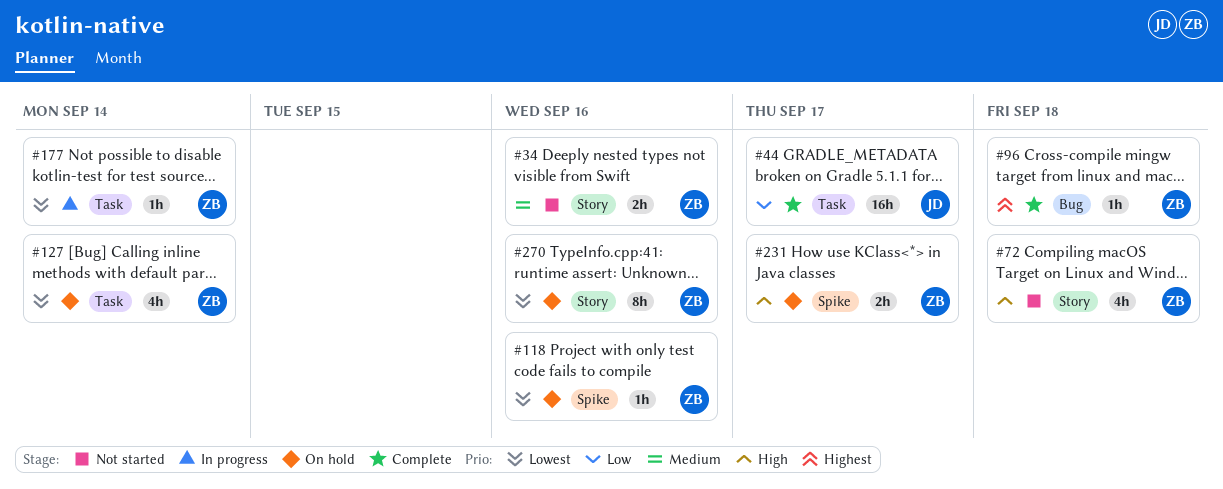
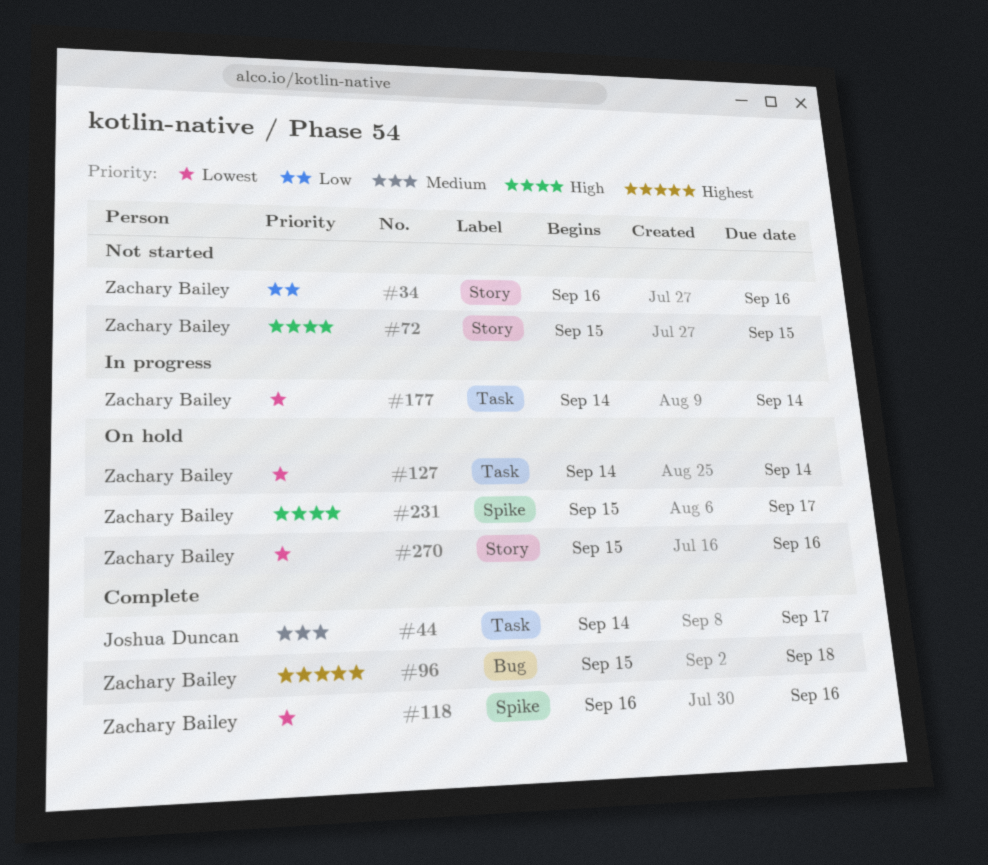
#34, priority: Medium -> Low
#44, priority: Low -> Medium
#72, due: Sep 18 -> Sep 15
#118, status: On hold -> Complete

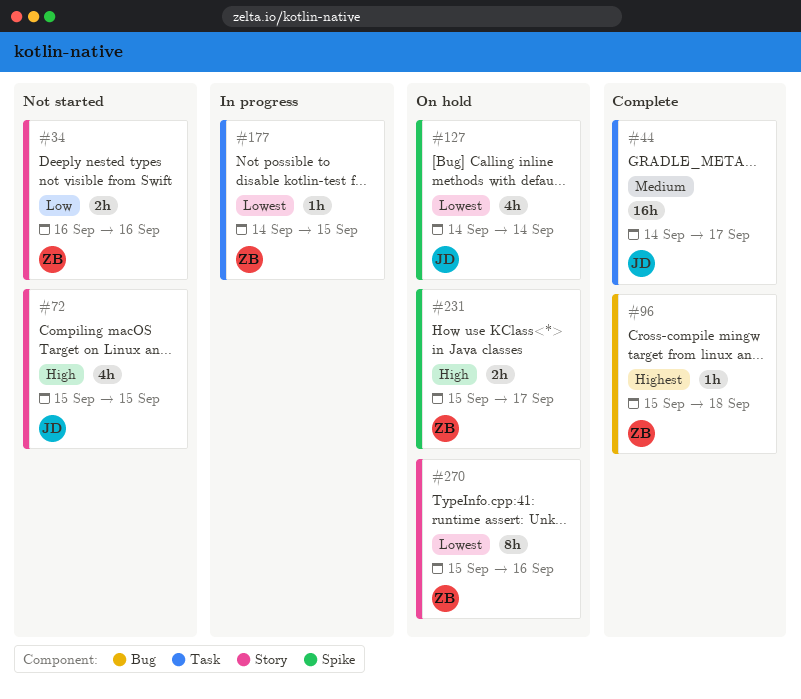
#72, owner: Zachary Bailey -> Joshua Duncan
#118: present -> none
#127, owner: Zachary Bailey -> Joshua Duncan
#127, label: Task -> Spike
#177, due: Sep 14 -> Sep 15

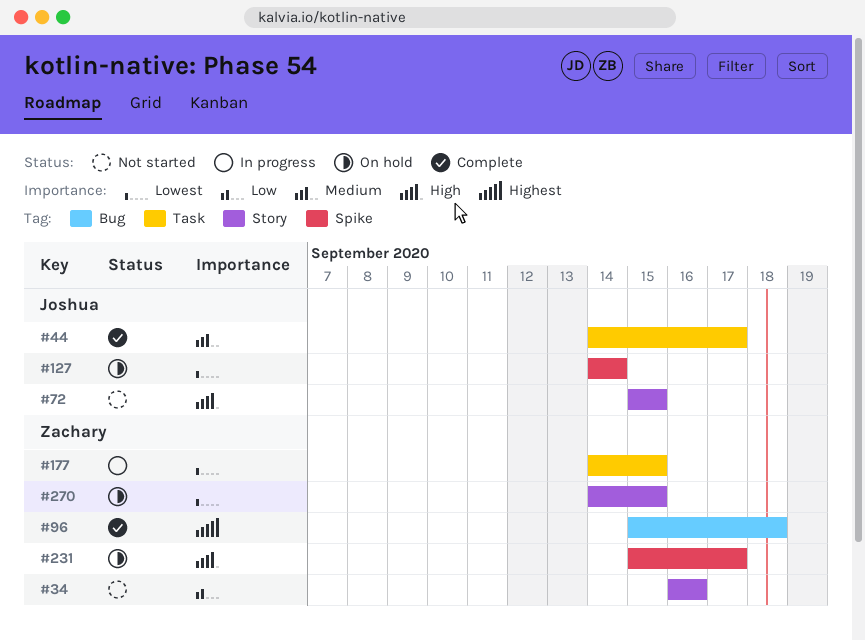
#270, start: Sep 15 -> Sep 14
#270, due: Sep 16 -> Sep 15

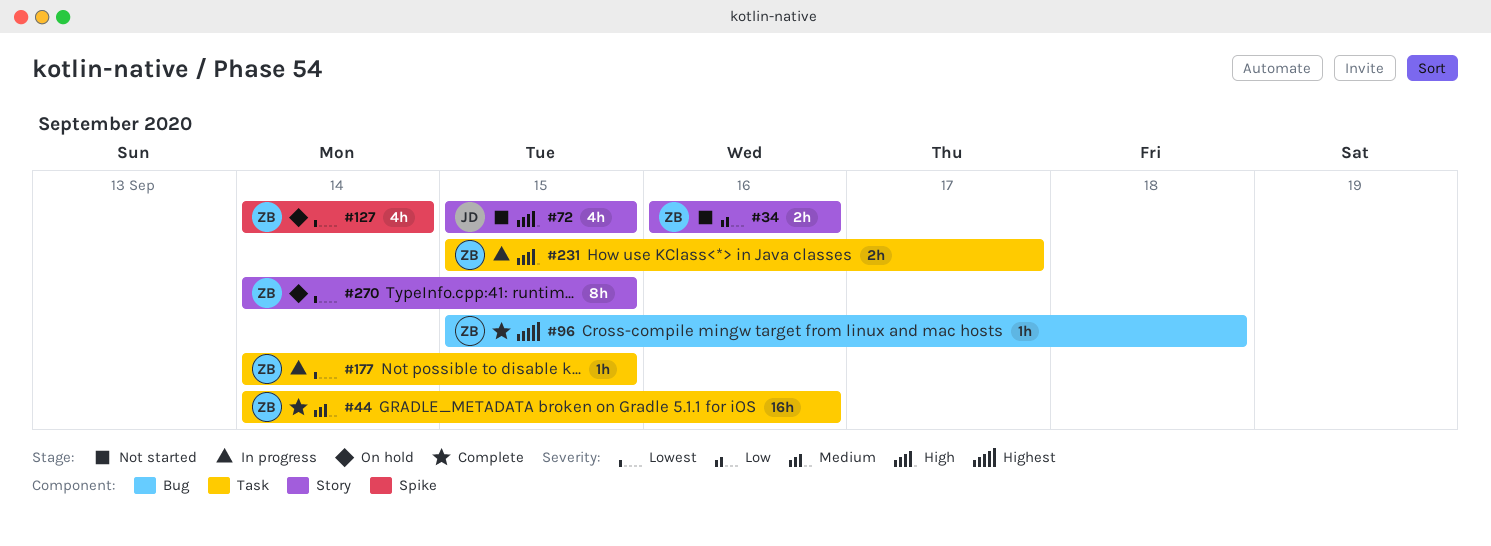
#44, owner: Joshua -> Zachary
#44, due: Sep 17 -> Sep 16
#127, owner: Joshua -> Zachary
#231, status: On hold -> In progress
#231, label: Spike -> Task

